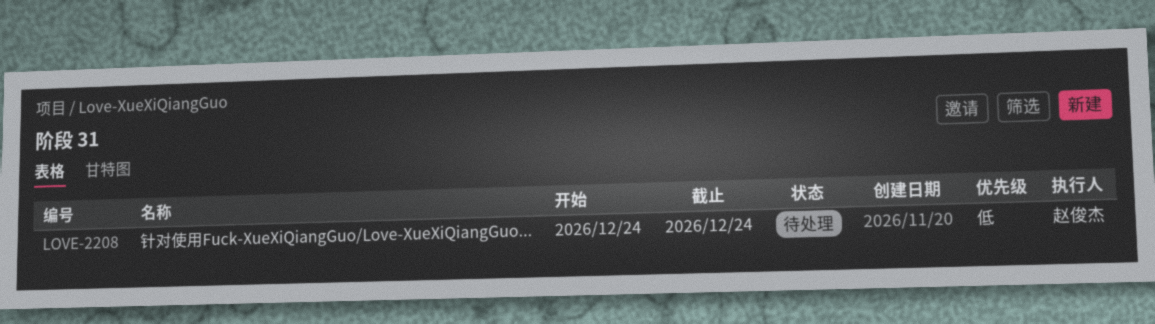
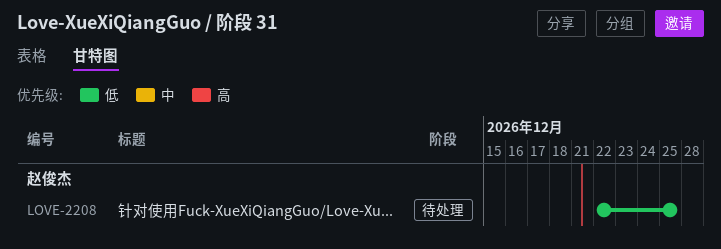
LOVE-2208, start: Dec 24 -> Dec 22
LOVE-2208, due: Dec 24 -> Dec 25

